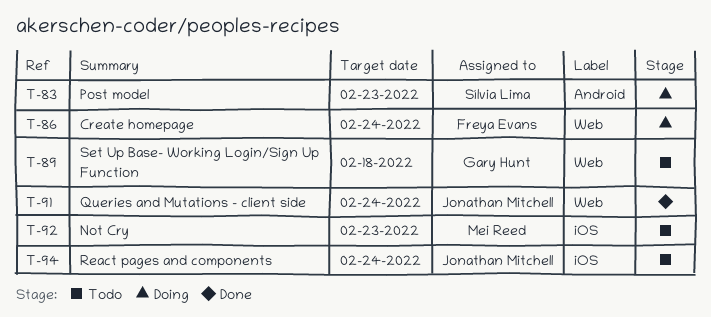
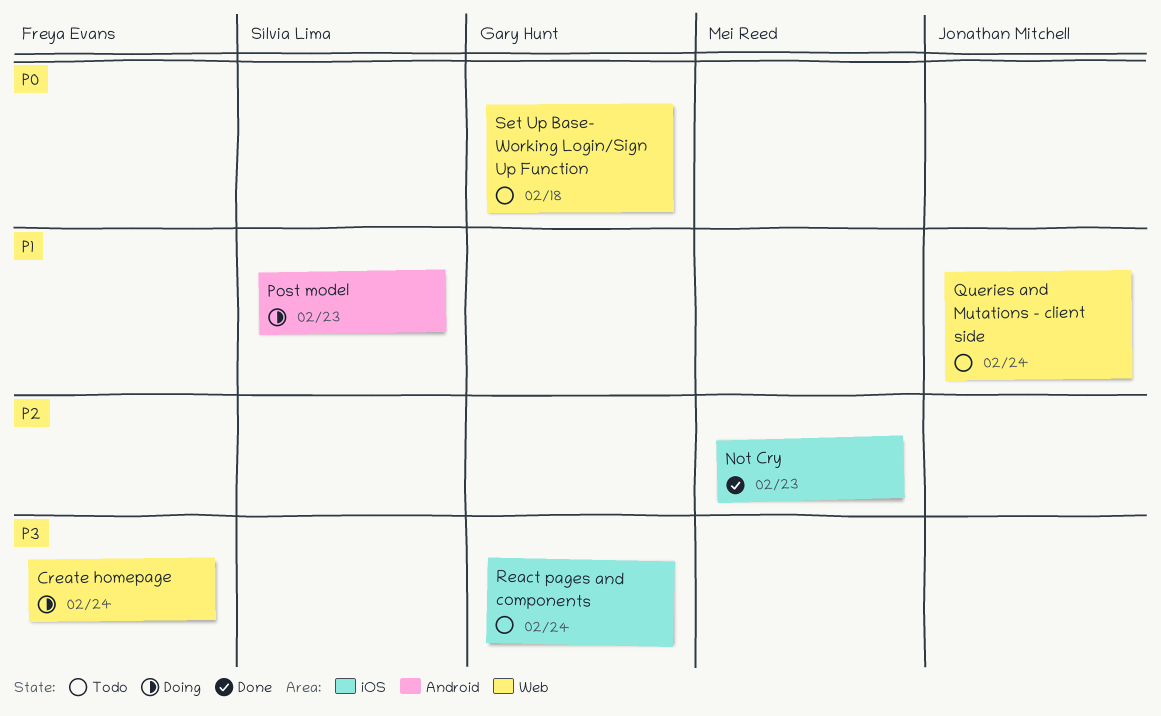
Not Cry, status: Todo -> Done
Queries and Mutations - client side, status: Done -> Todo
React pages and components, owner: Jonathan Mitchell -> Gary Hunt

